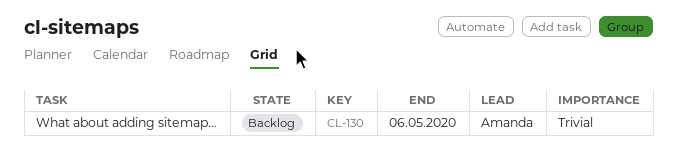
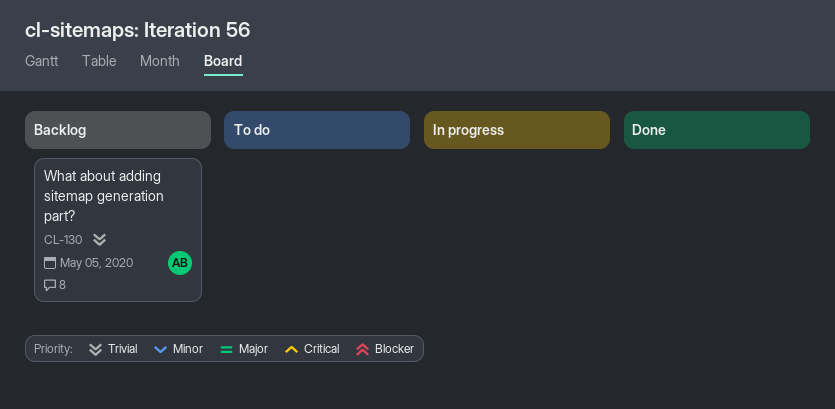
CL-130, due: May 6 -> May 5

